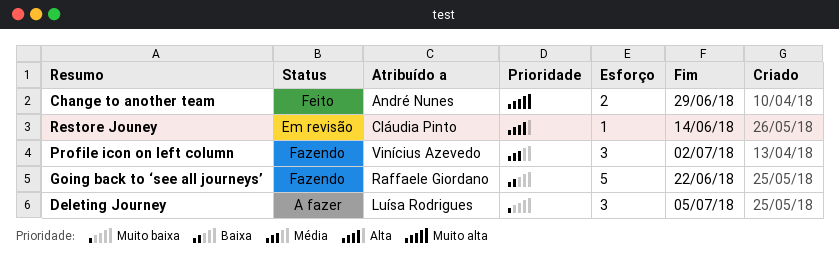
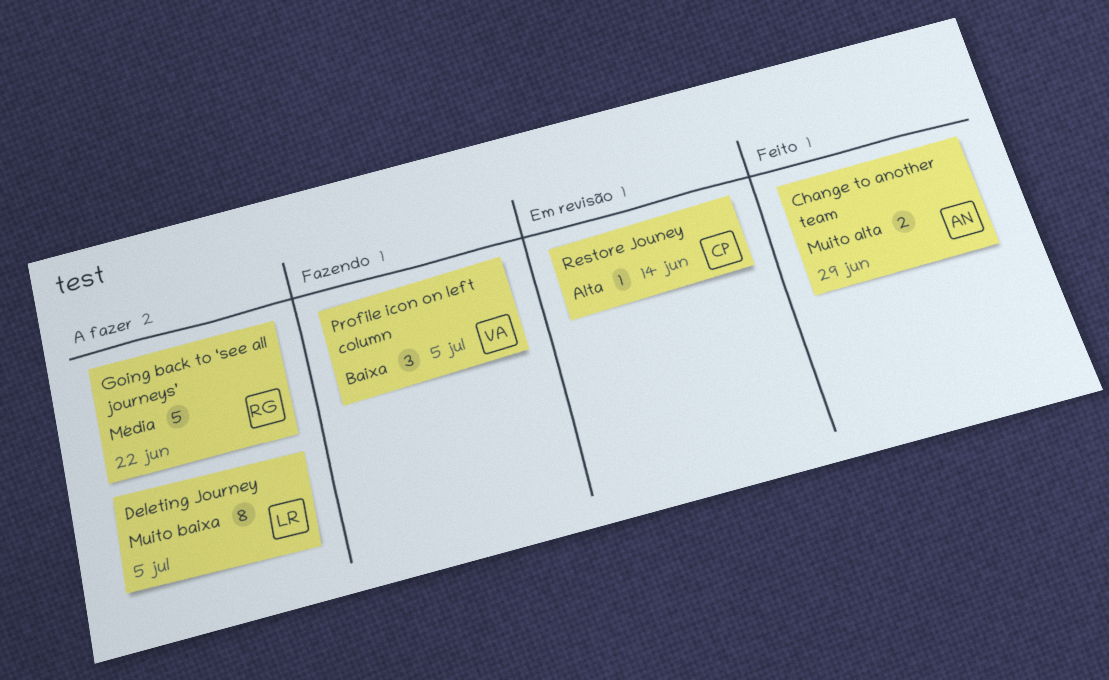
Deleting Journey, estimate: 3 -> 8
Going back to ‘see all journeys’, status: Fazendo -> A fazer
Going back to ‘see all journeys’, priority: Baixa -> Média
Profile icon on left column, priority: Média -> Baixa
Profile icon on left column, due: Jul 2 -> Jul 5

